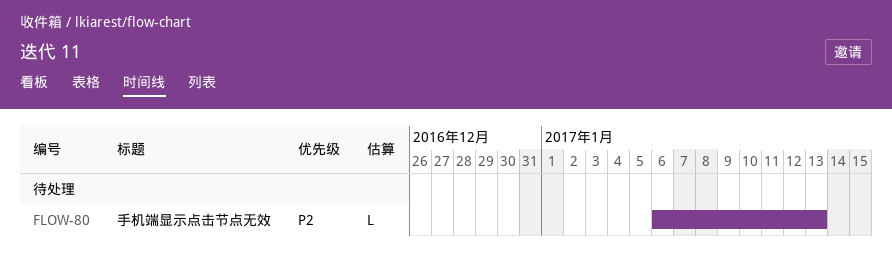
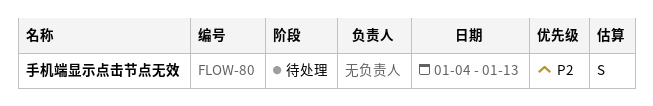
FLOW-80, estimate: L -> S
FLOW-80, start: Jan 6 -> Jan 4

